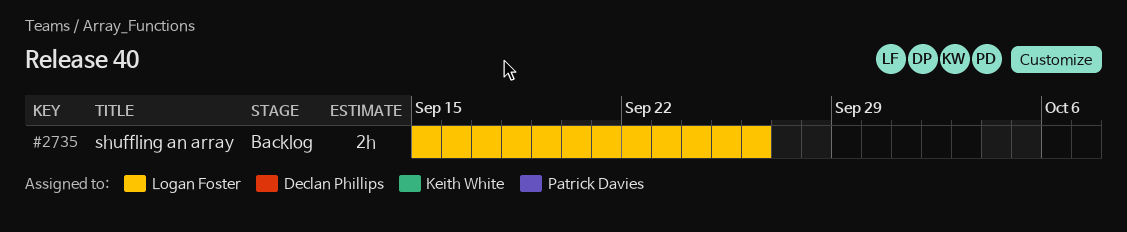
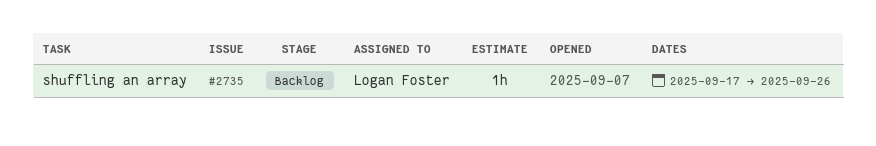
#2735, estimate: 2h -> 1h
#2735, start: Sep 15 -> Sep 17

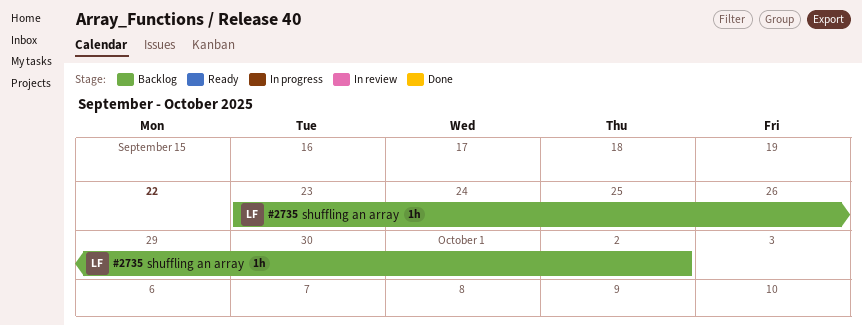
#2735, start: Sep 17 -> Sep 23
#2735, due: Sep 26 -> Oct 2

